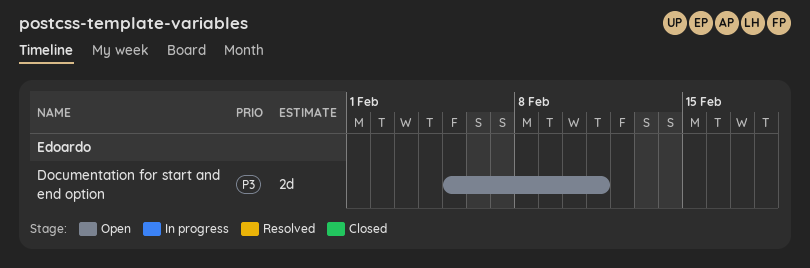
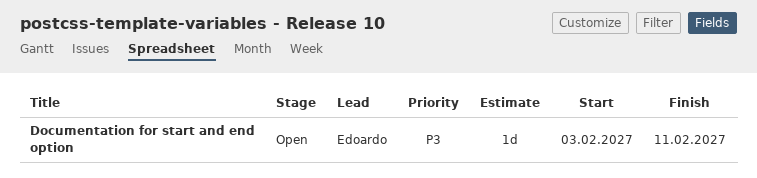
Documentation for start and end option, estimate: 2d -> 1d
Documentation for start and end option, start: Feb 5 -> Feb 3

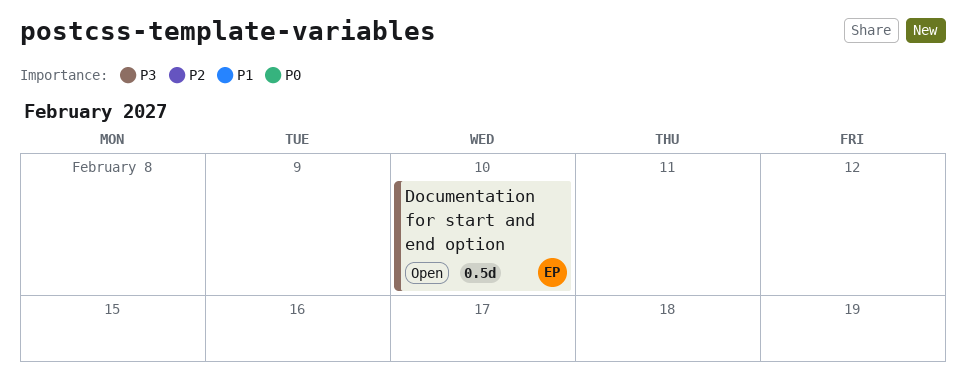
Documentation for start and end option, estimate: 1d -> 0.5d
Documentation for start and end option, due: Feb 11 -> Feb 10

